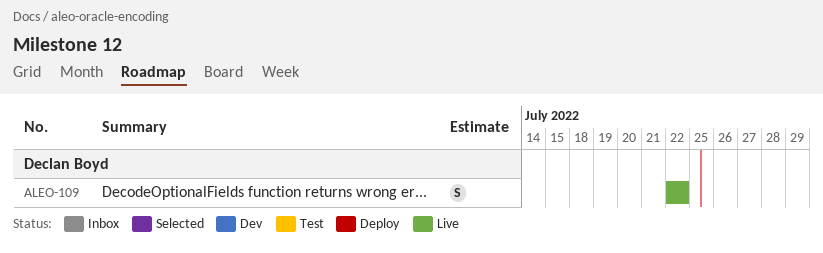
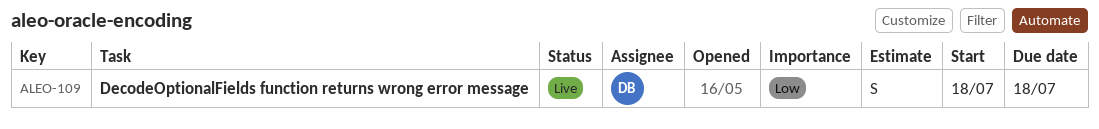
ALEO-109, start: Jul 22 -> Jul 18
ALEO-109, due: Jul 22 -> Jul 18

